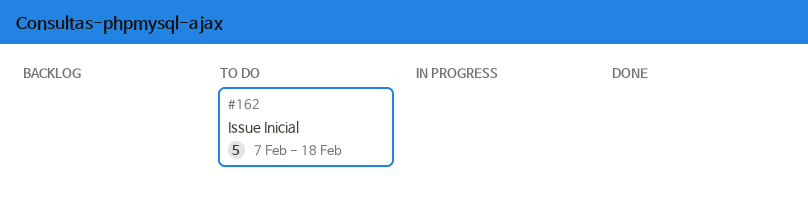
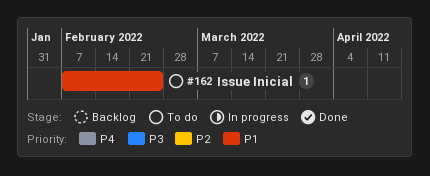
#162, estimate: 5 -> 1
#162, due: Feb 18 -> Feb 25

